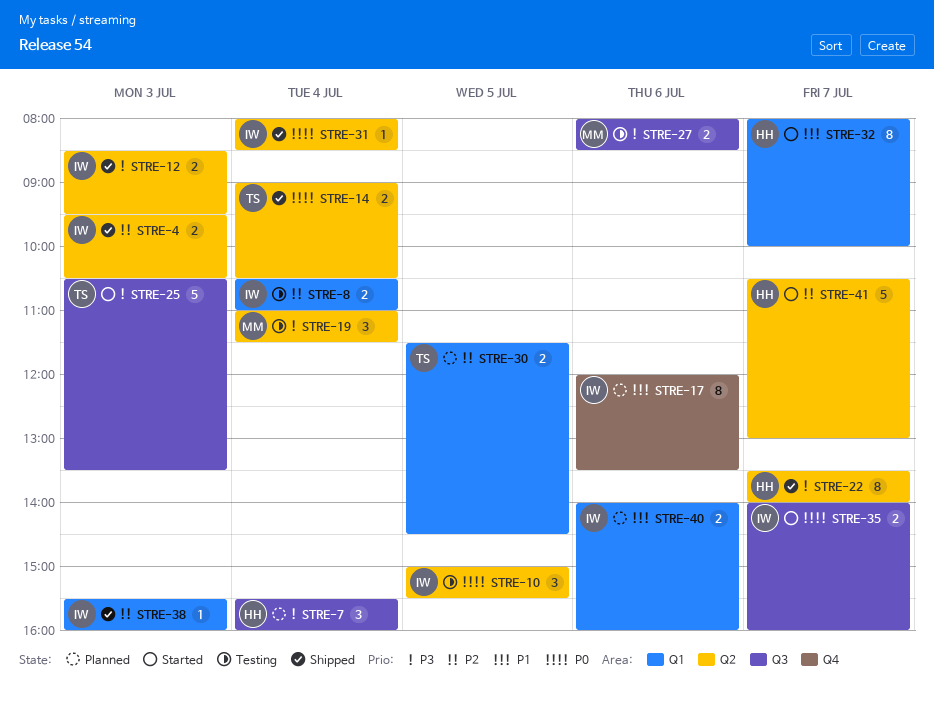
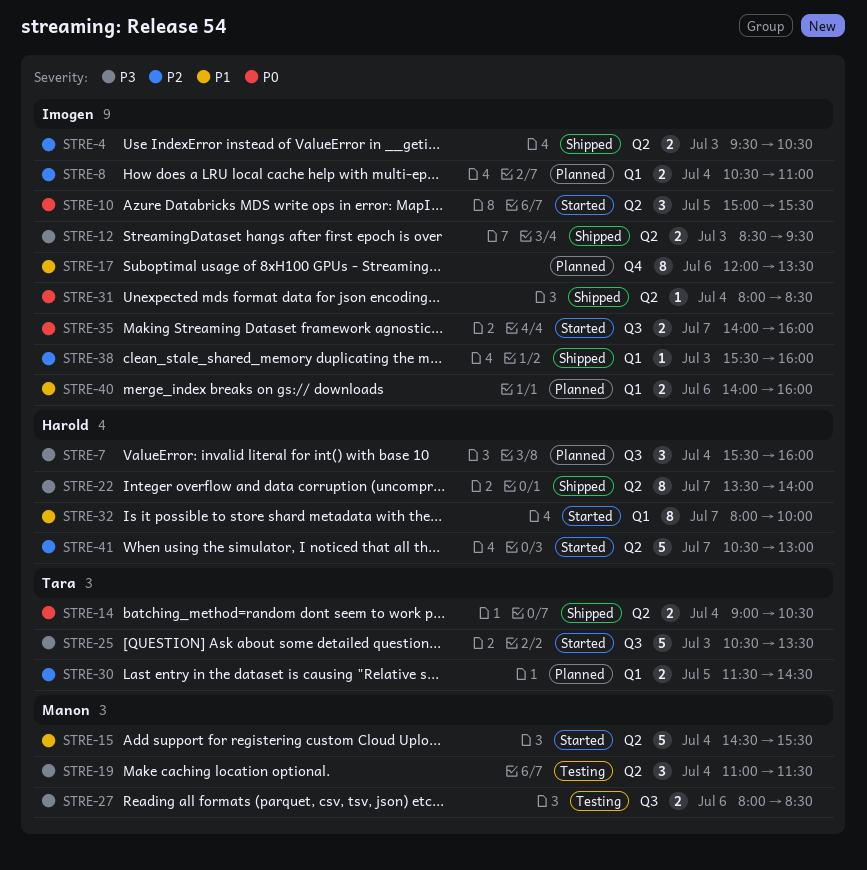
STRE-8, status: Testing -> Planned
STRE-10, status: Testing -> Started
STRE-15: none -> present

